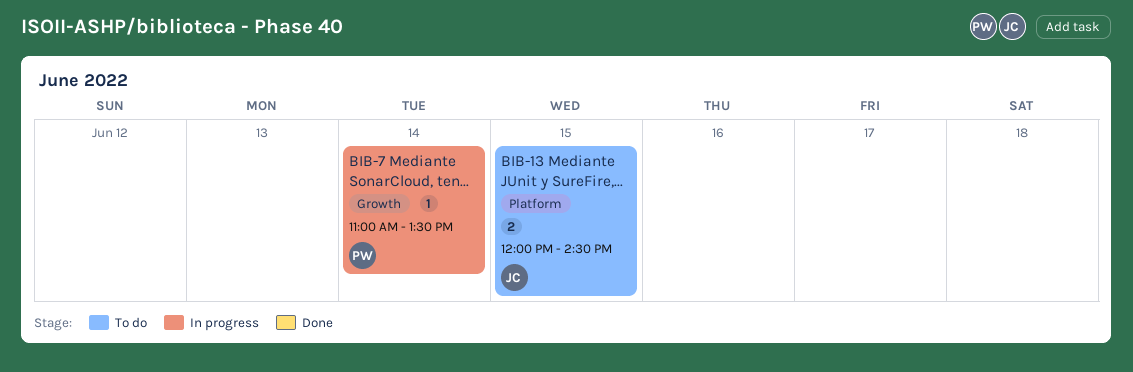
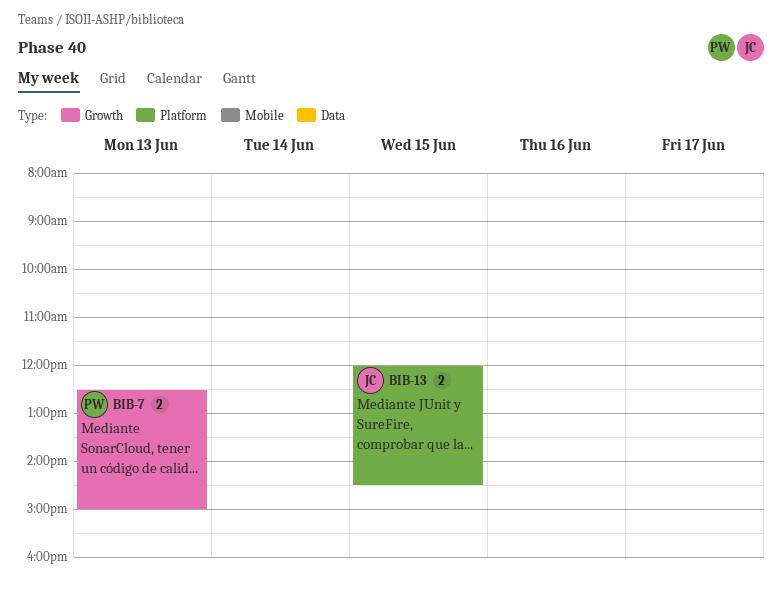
BIB-7, estimate: 1 -> 2
BIB-7, day: Jun 14 -> Jun 13
BIB-7, begins: 11:00 -> 12:30
BIB-7, ends: 13:30 -> 15:00

